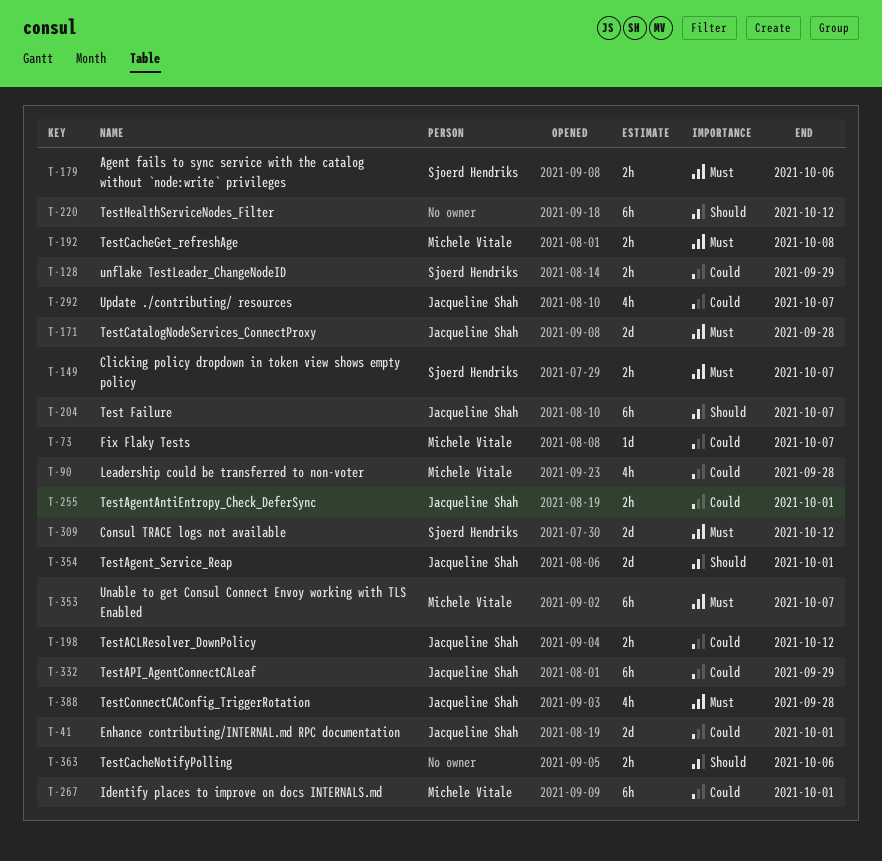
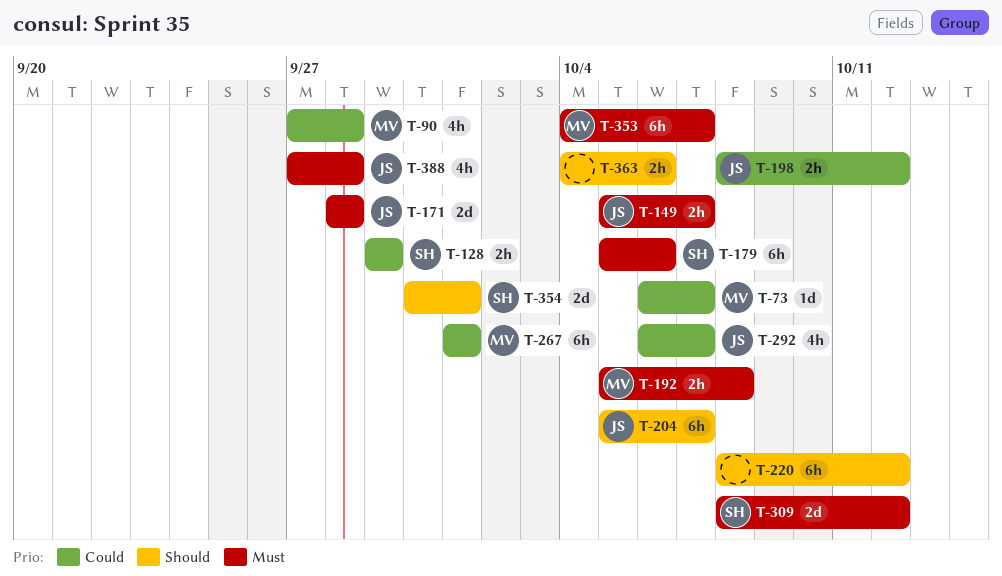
T-41: present -> none
T-149, owner: Sjoerd Hendriks -> Jacqueline Shah
T-179, estimate: 2h -> 6h
T-255: present -> none
T-332: present -> none
T-354, owner: Jacqueline Shah -> Sjoerd Hendriks

